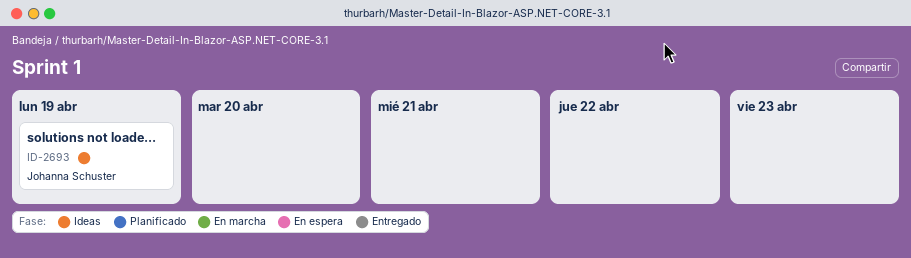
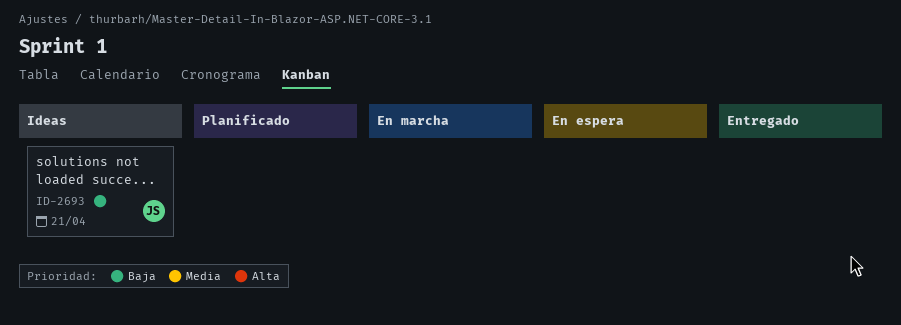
ID-2693, due: Apr 19 -> Apr 21

